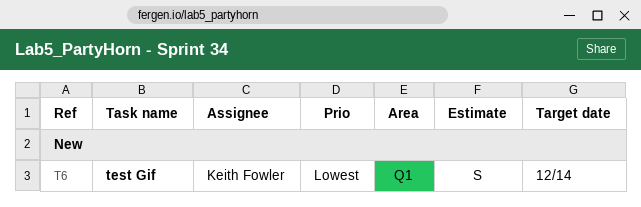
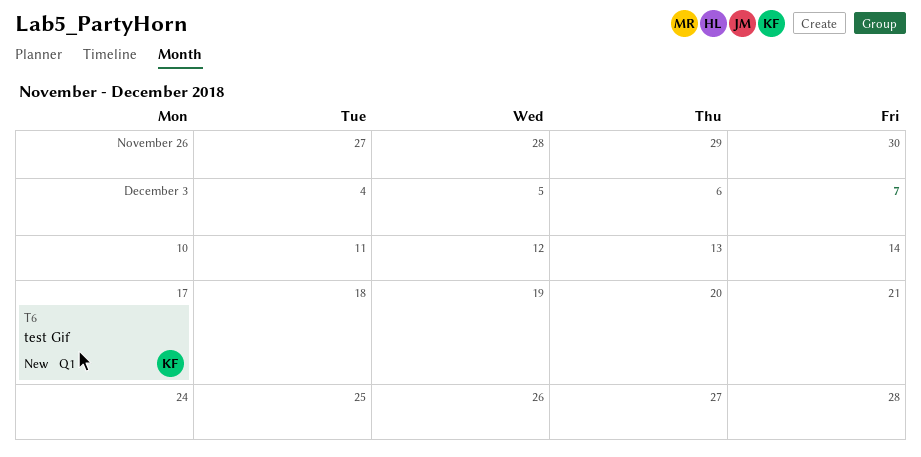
T6, due: Dec 14 -> Dec 17

